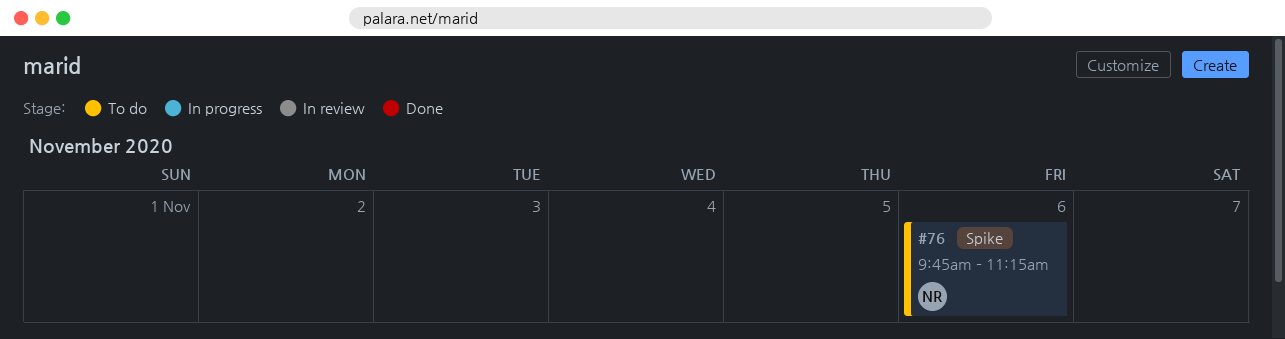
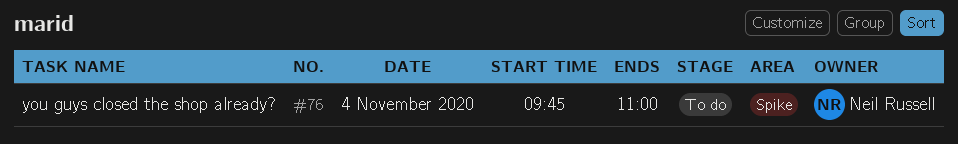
#76, day: Nov 6 -> Nov 4
#76, ends: 11:15 -> 11:00

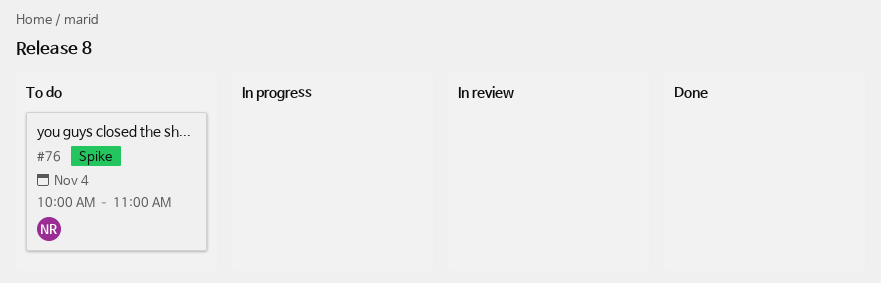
#76, begins: 09:45 -> 10:00

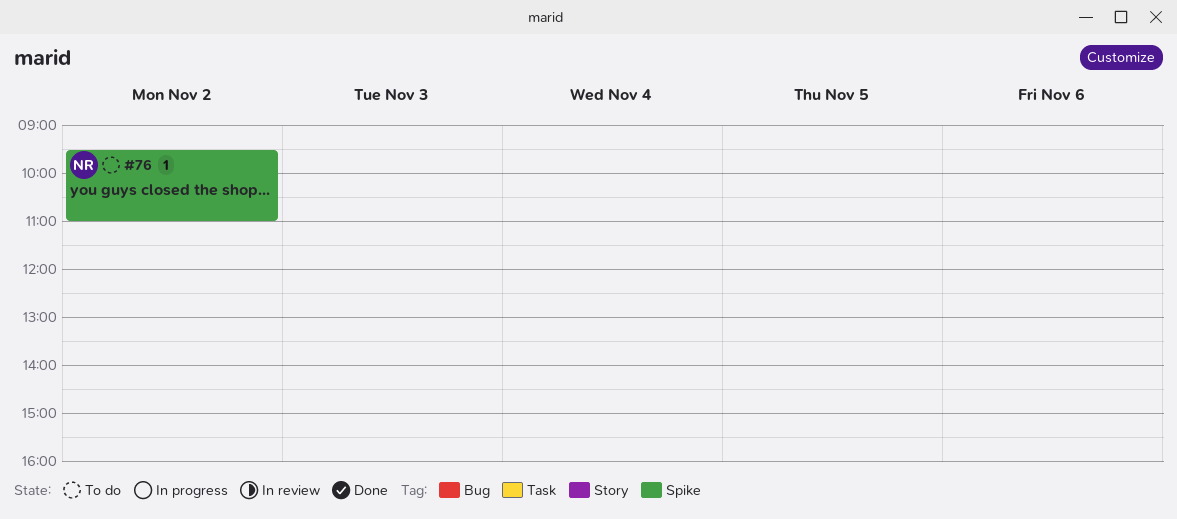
#76, day: Nov 4 -> Nov 2
#76, begins: 10:00 -> 09:30

